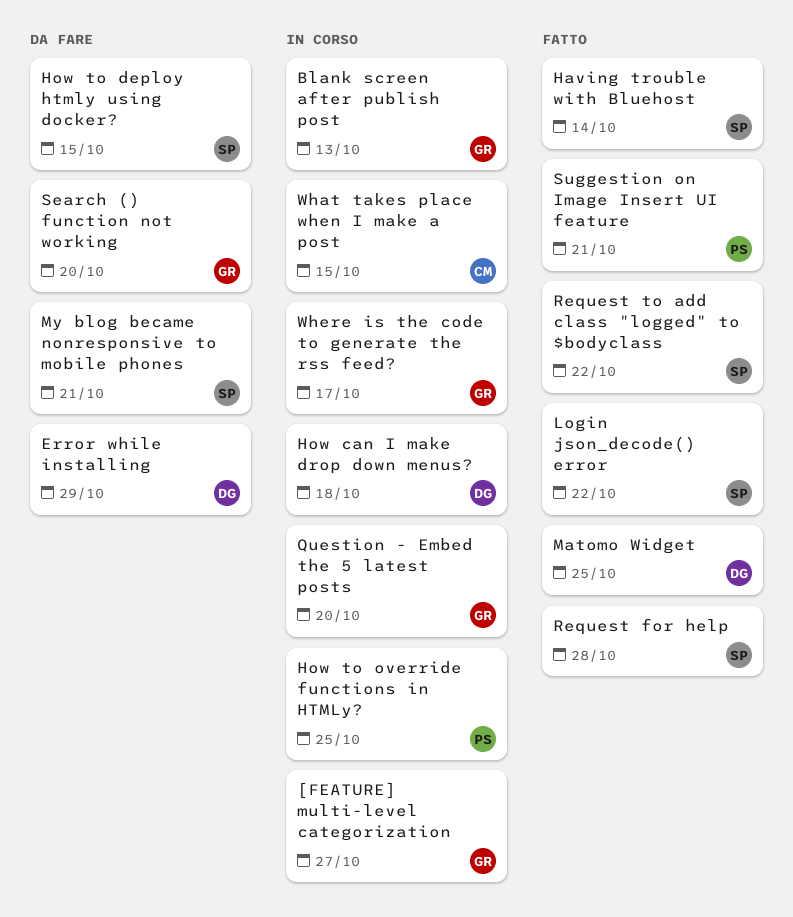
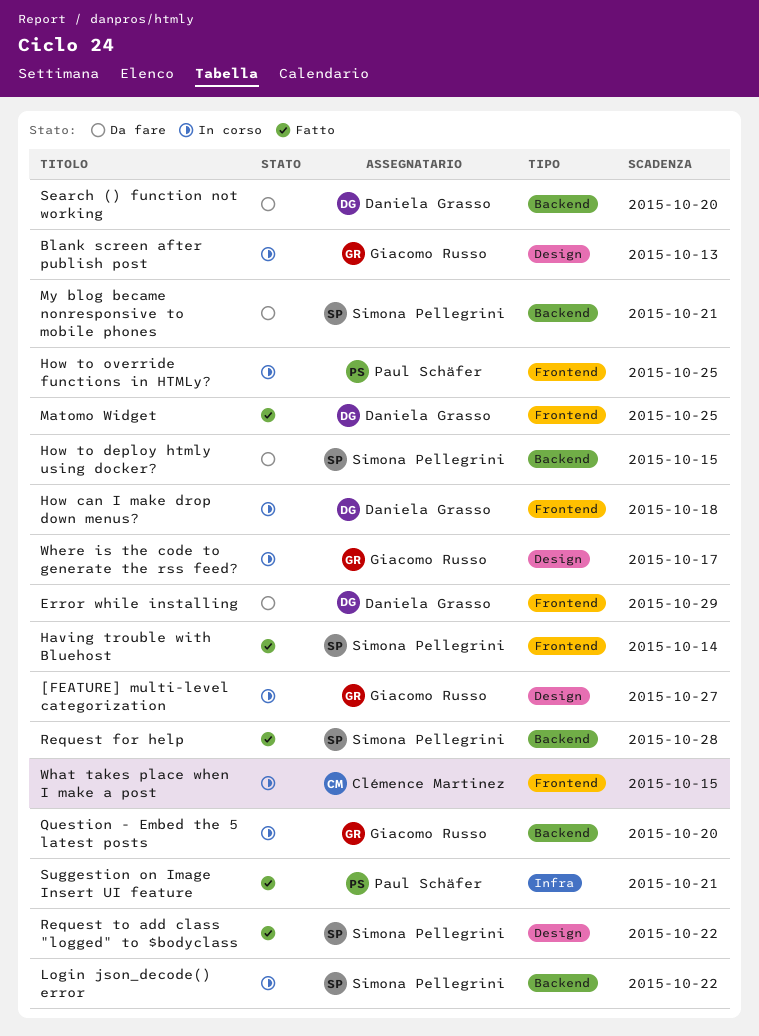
Login json_decode() error, status: Fatto -> In corso
Search () function not working, owner: Giacomo Russo -> Daniela Grasso

